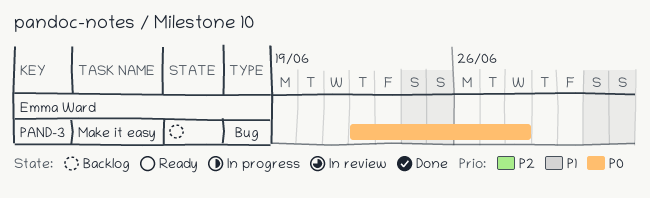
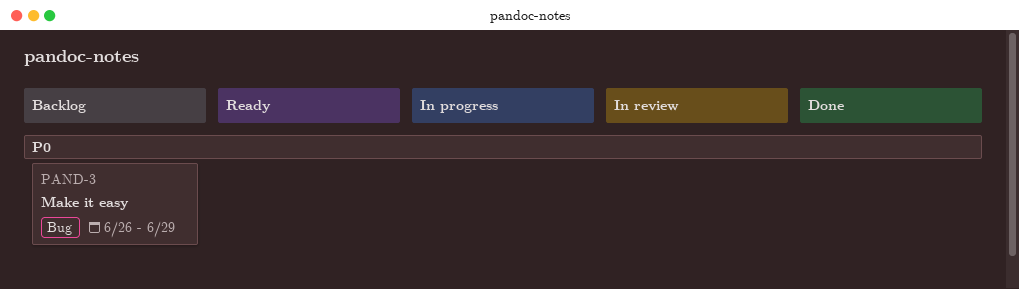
PAND-3, start: Jun 22 -> Jun 26
PAND-3, due: Jun 28 -> Jun 29

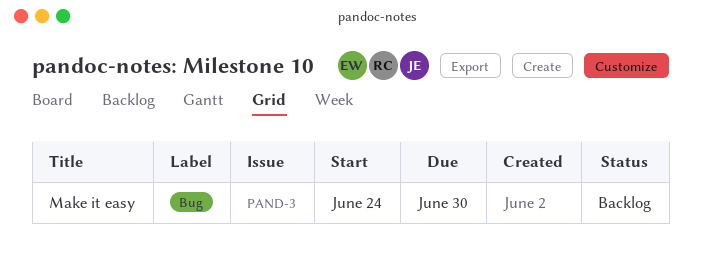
PAND-3, start: Jun 26 -> Jun 24
PAND-3, due: Jun 29 -> Jun 30

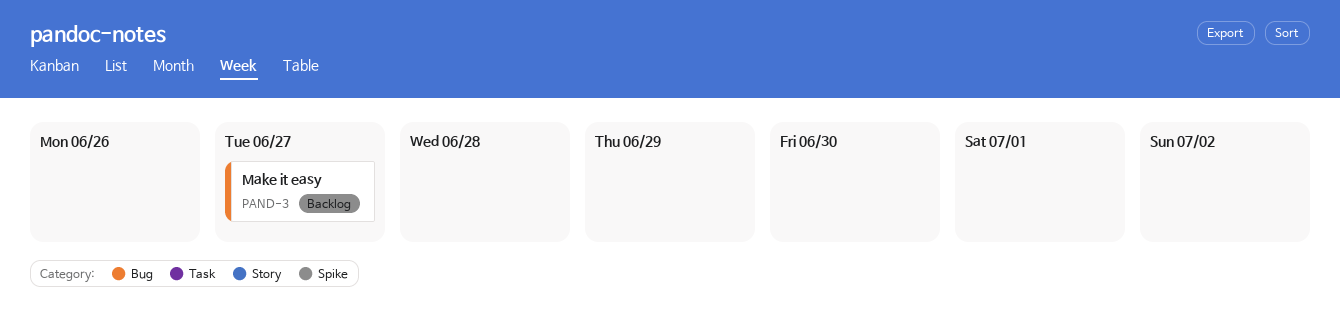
PAND-3, due: Jun 30 -> Jun 27

